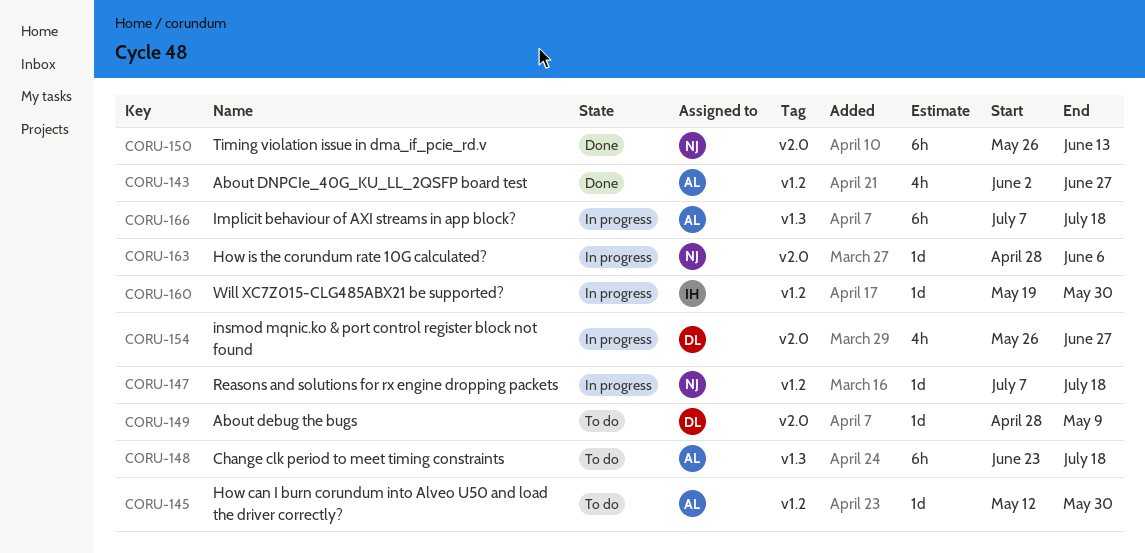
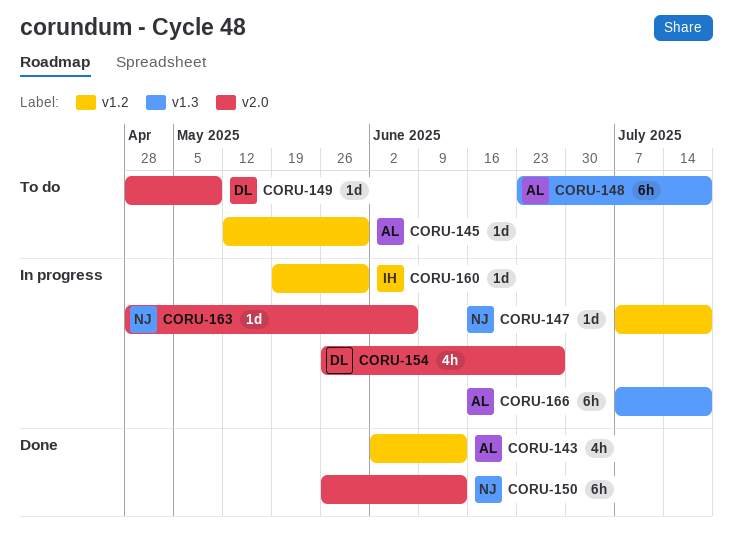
CORU-143, due: Jun 27 -> Jun 13

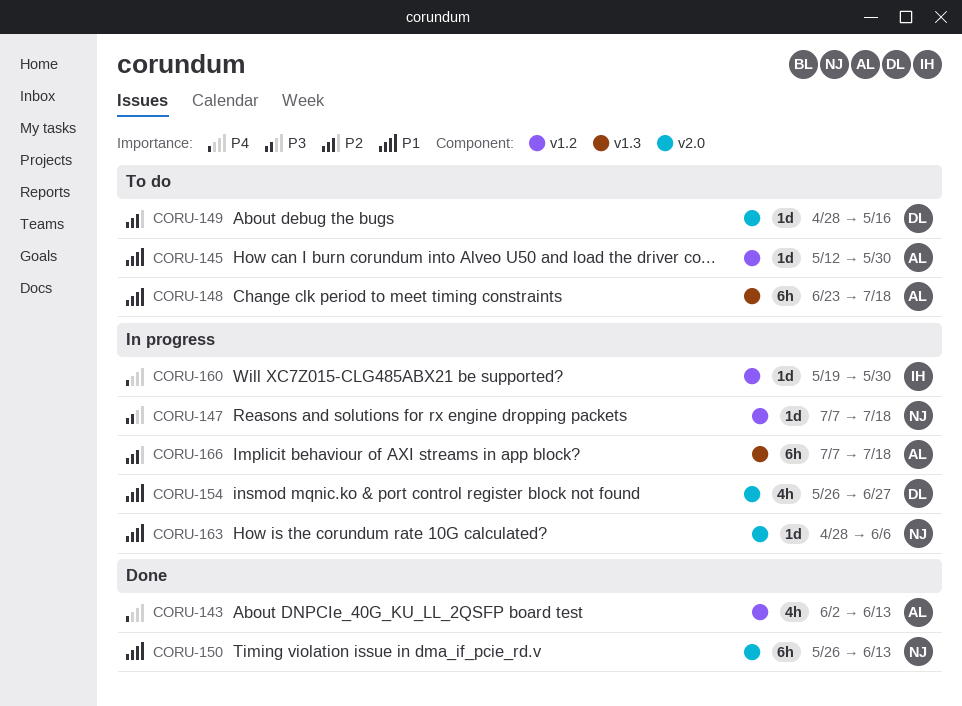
CORU-149, due: May 9 -> May 16

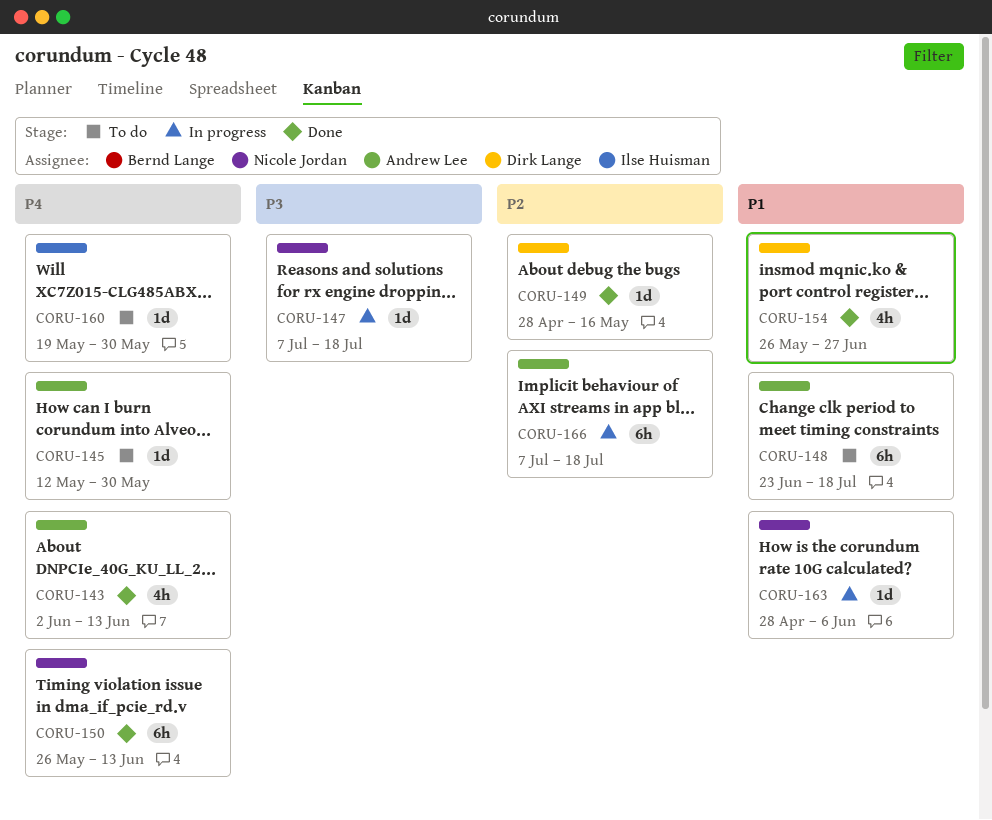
CORU-145, priority: P1 -> P4
CORU-149, status: To do -> Done
CORU-150, priority: P1 -> P4
CORU-154, status: In progress -> Done
CORU-160, status: In progress -> To do

